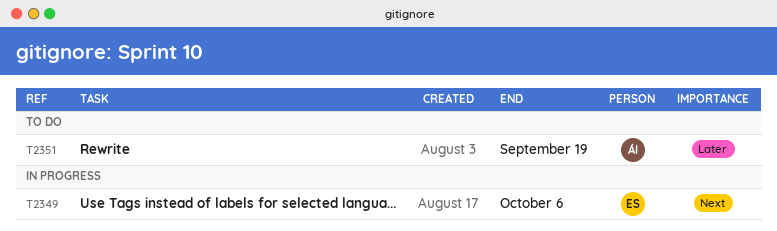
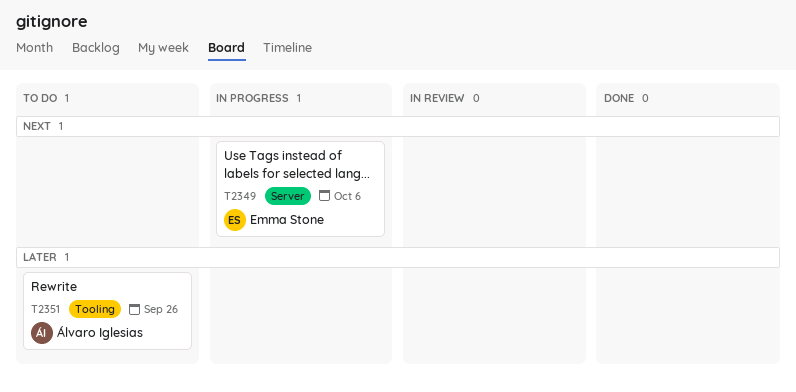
T2351, due: Sep 19 -> Sep 26

